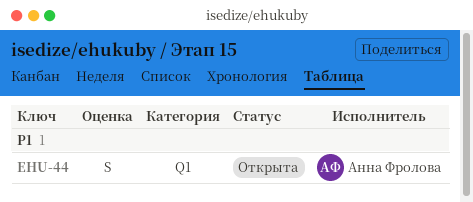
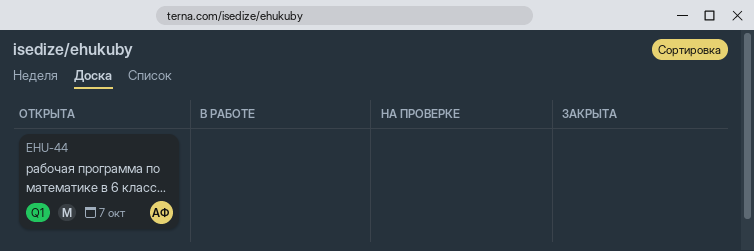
EHU-44, estimate: S -> M

